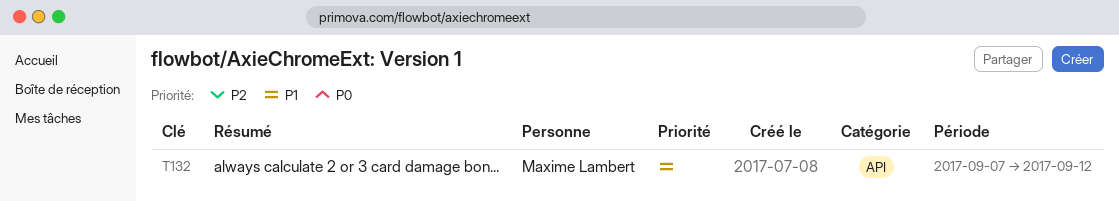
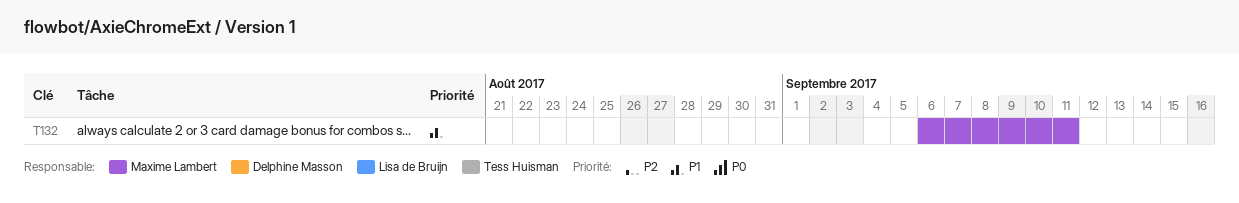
T132, start: Sep 7 -> Sep 6
T132, due: Sep 12 -> Sep 11

